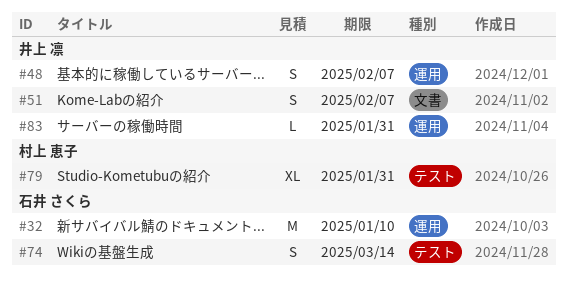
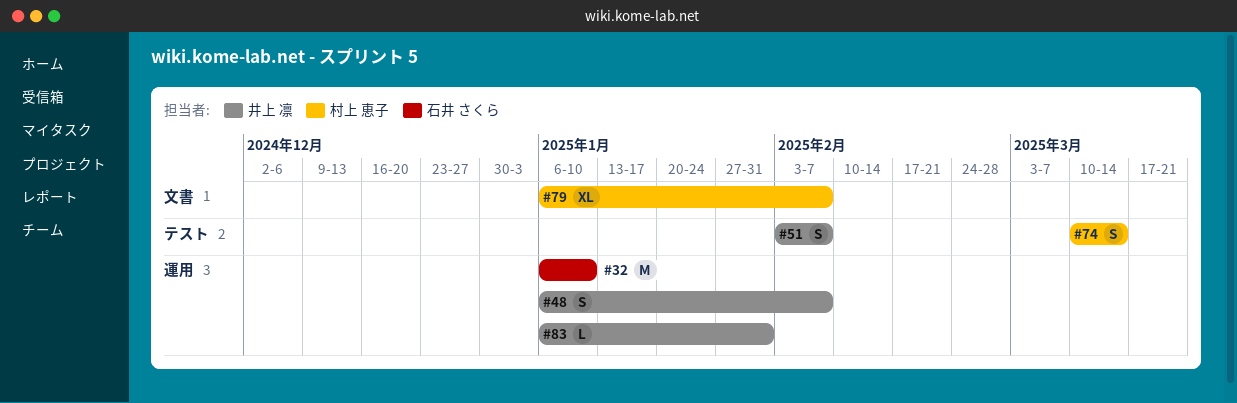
#51, label: 文書 -> テスト
#74, owner: 石井 さくら -> 村上 恵子
#79, label: テスト -> 文書
#79, due: Jan 31 -> Feb 7

